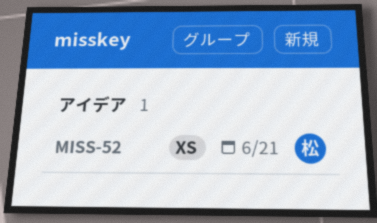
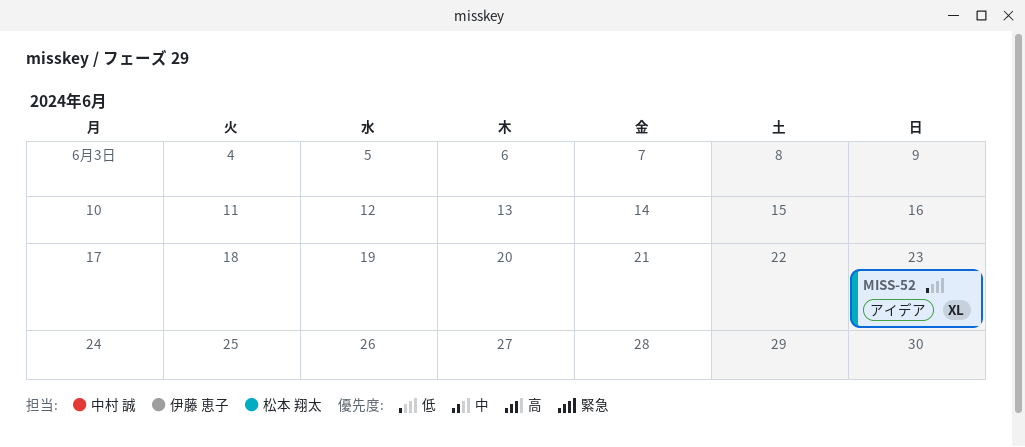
MISS-52, estimate: XS -> XL
MISS-52, due: Jun 21 -> Jun 23

